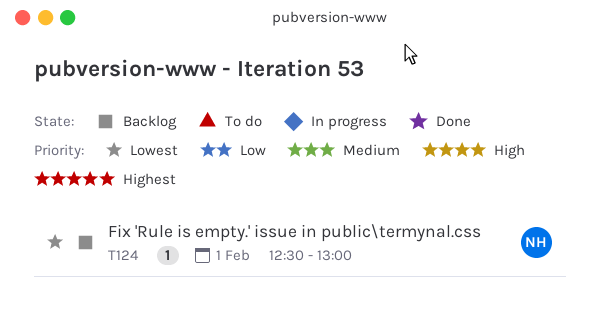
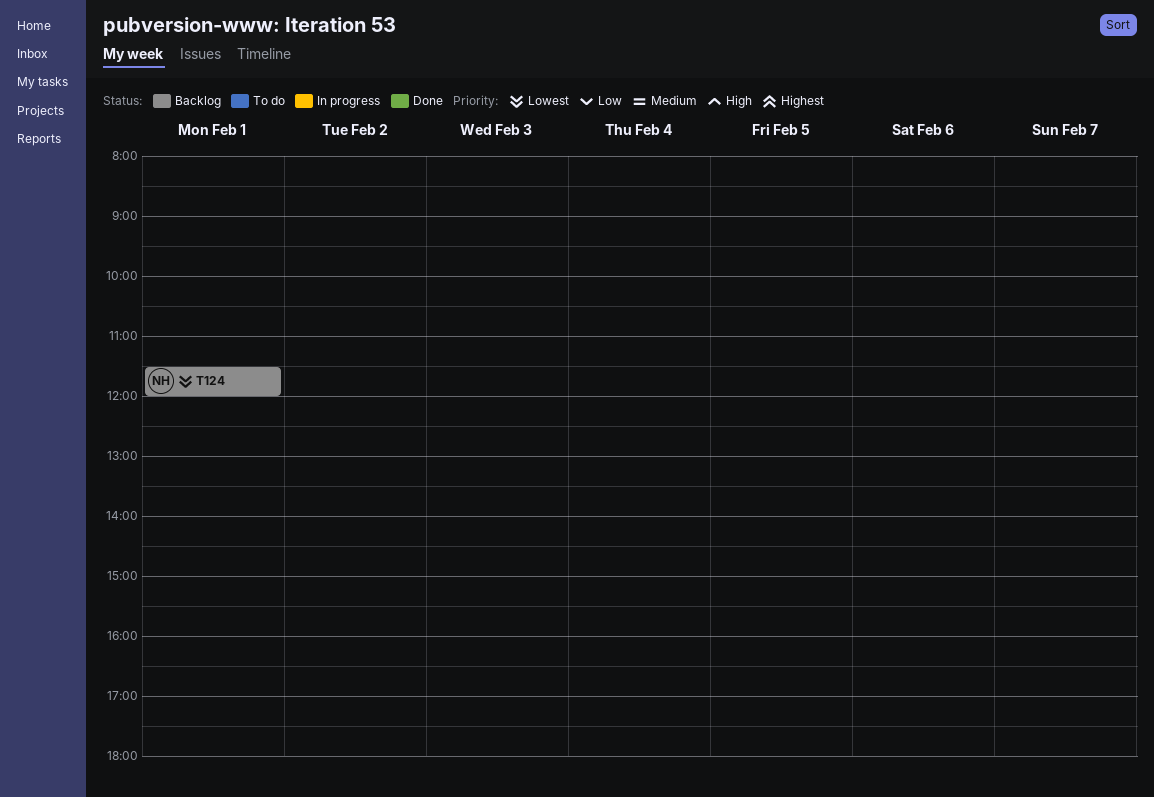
T124, begins: 12:30 -> 11:30
T124, ends: 13:00 -> 12:00

